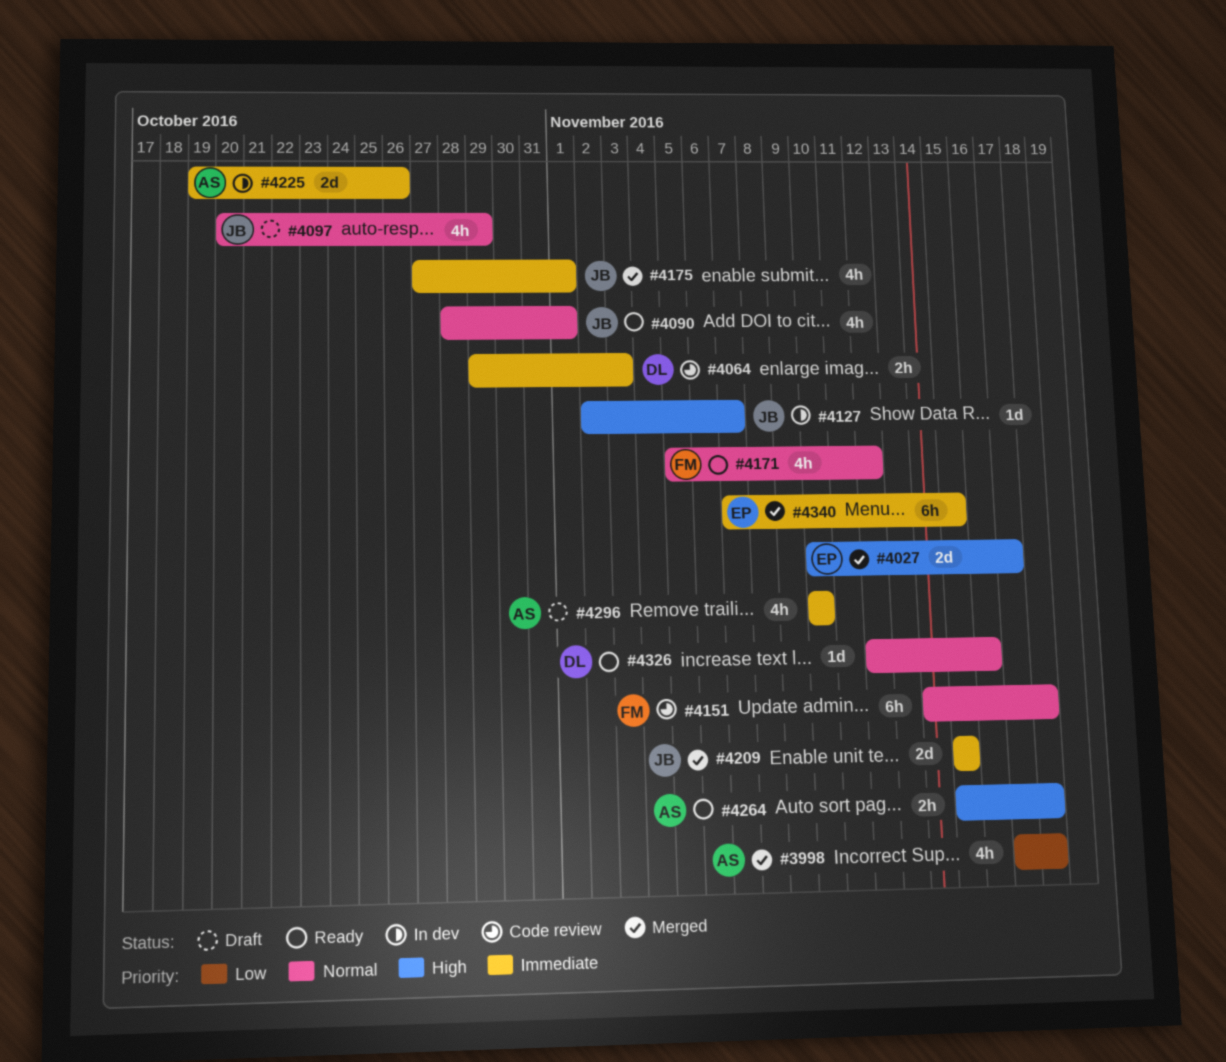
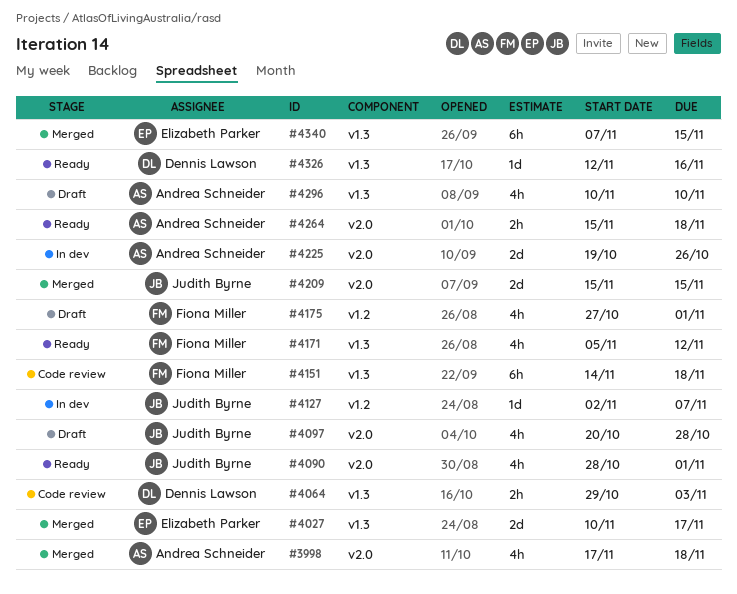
#4097, due: Oct 29 -> Oct 28
#4175, status: Merged -> Draft
#4175, owner: Judith Byrne -> Fiona Miller

